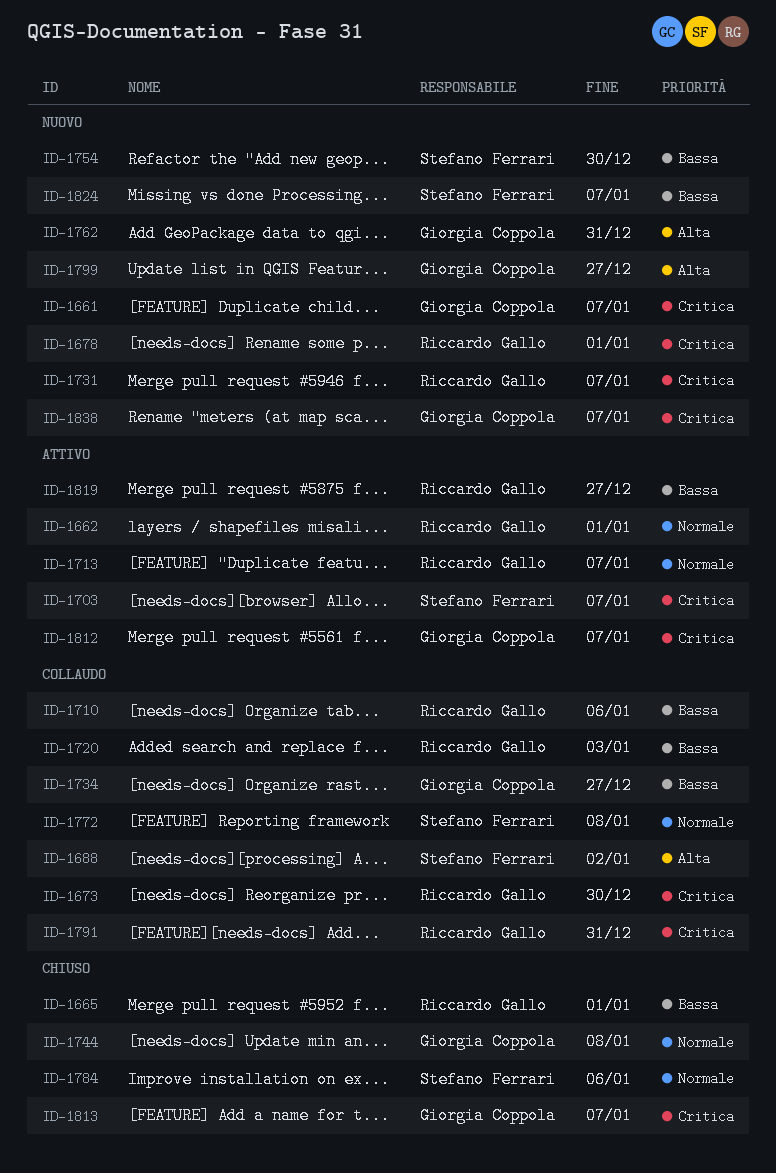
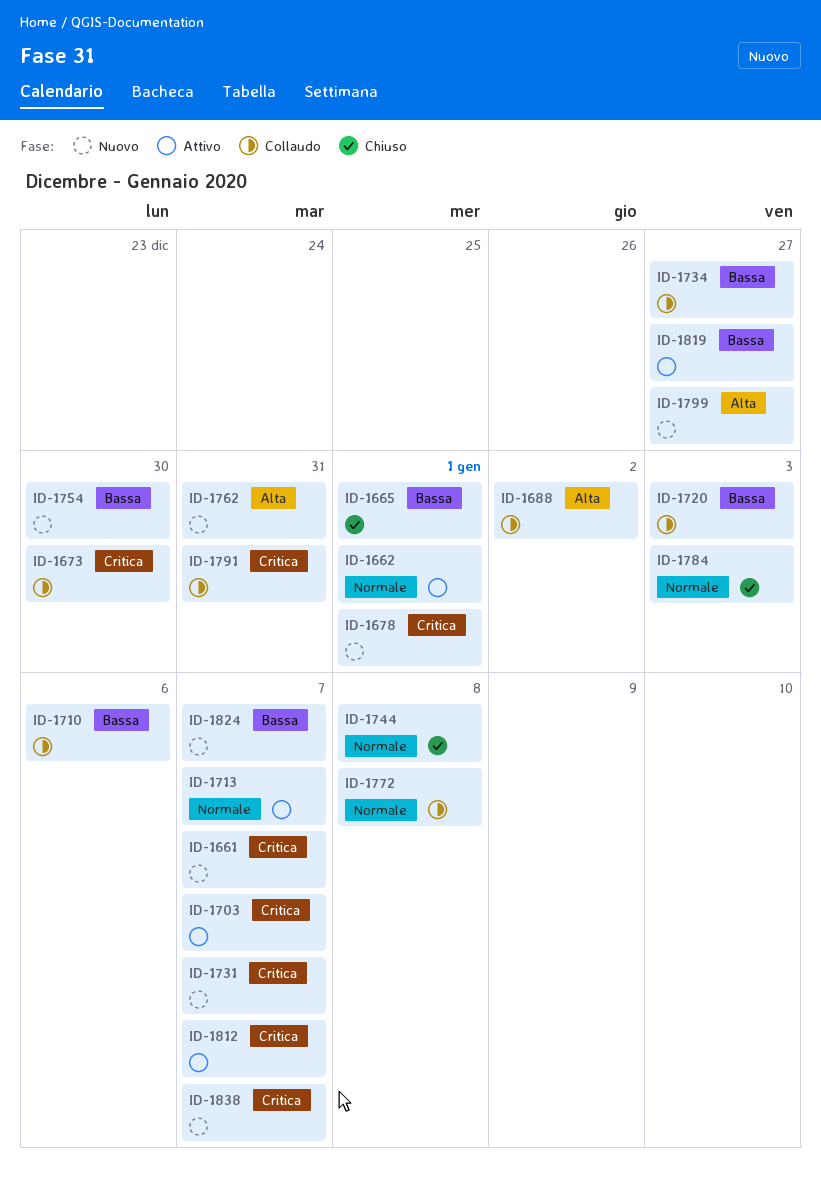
ID-1784, due: Jan 6 -> Jan 3
ID-1813: present -> none

